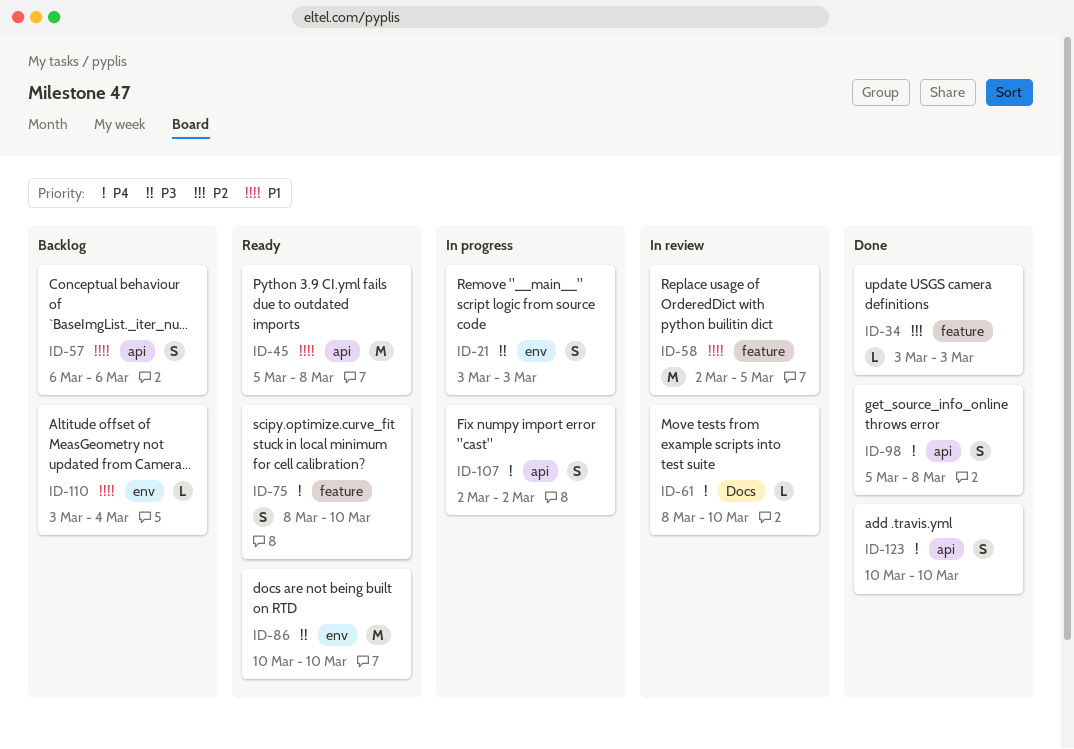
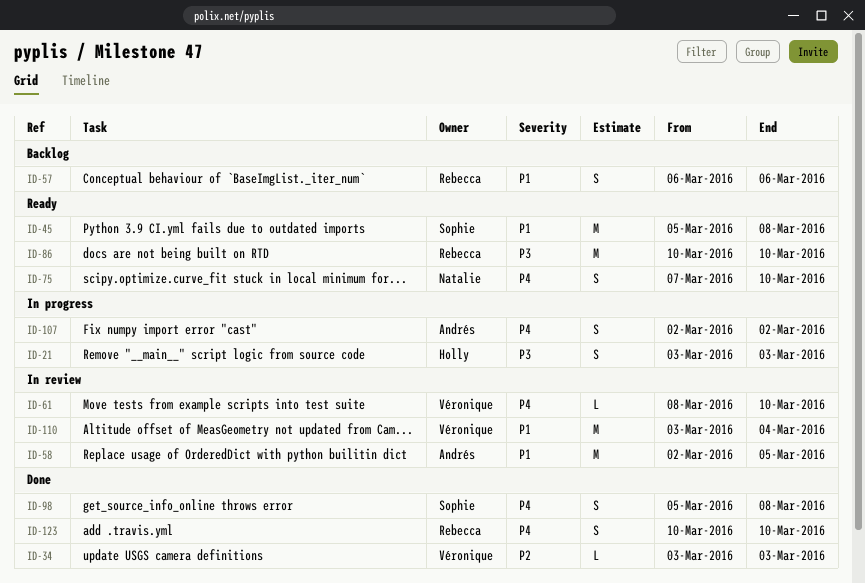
ID-75, start: Mar 8 -> Mar 7
ID-110, status: Backlog -> In review
ID-110, estimate: L -> M

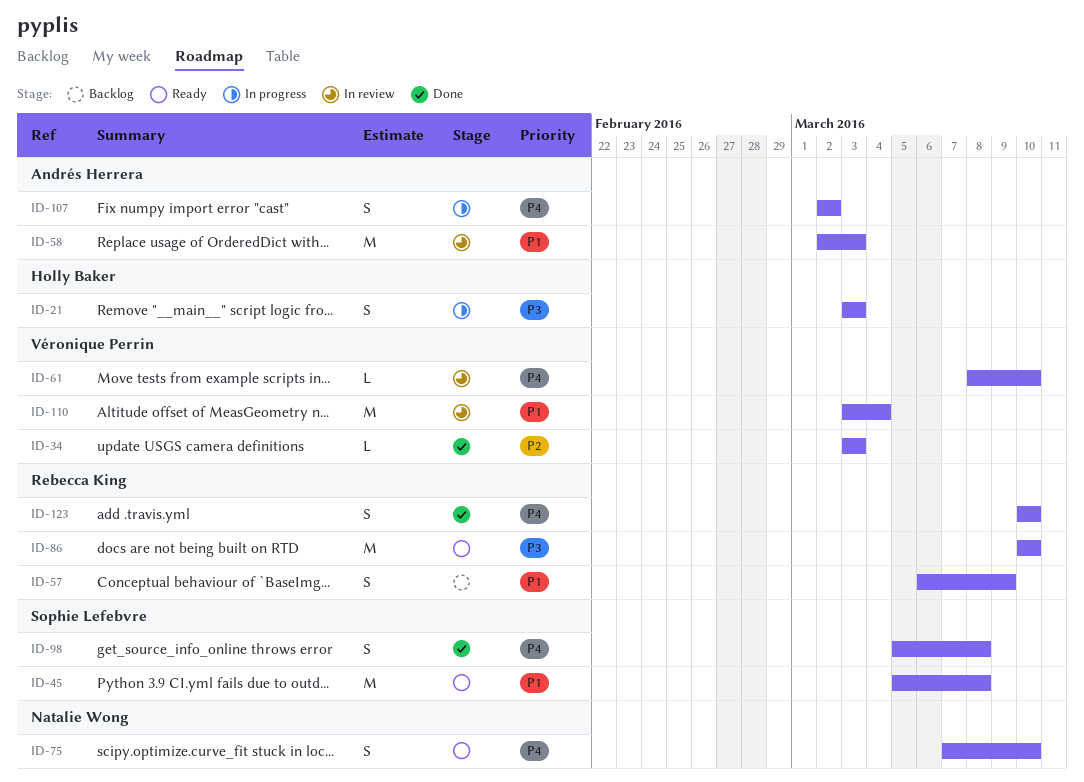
ID-57, due: Mar 6 -> Mar 9
ID-58, due: Mar 5 -> Mar 3

